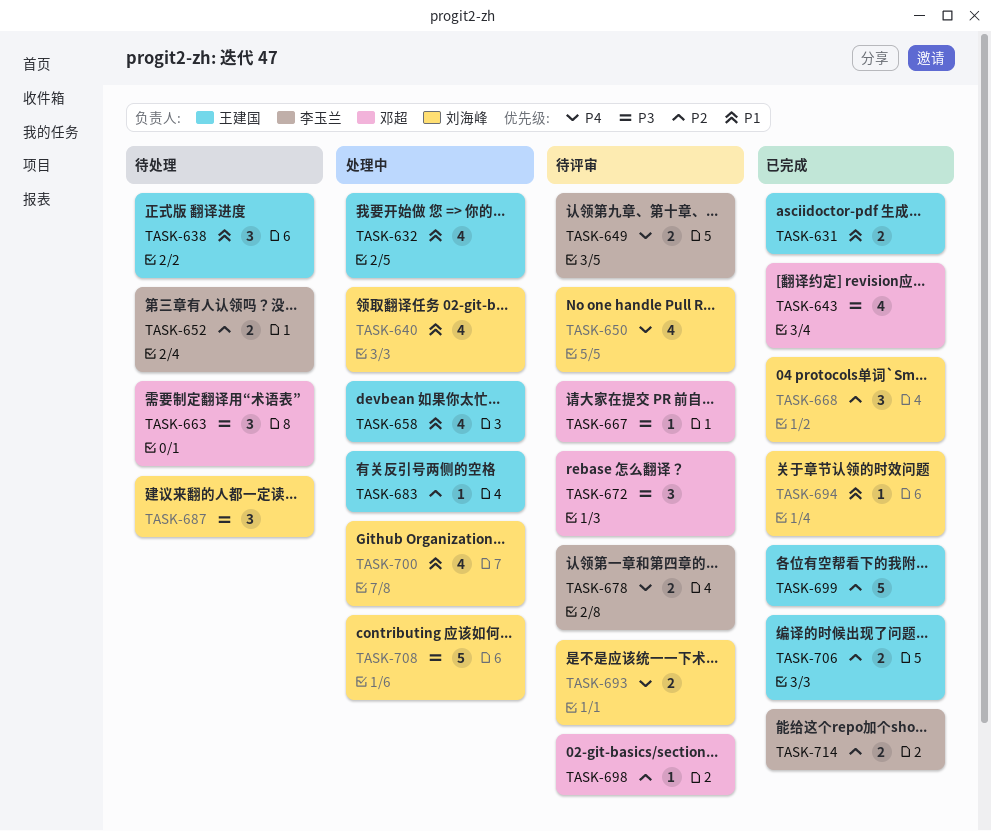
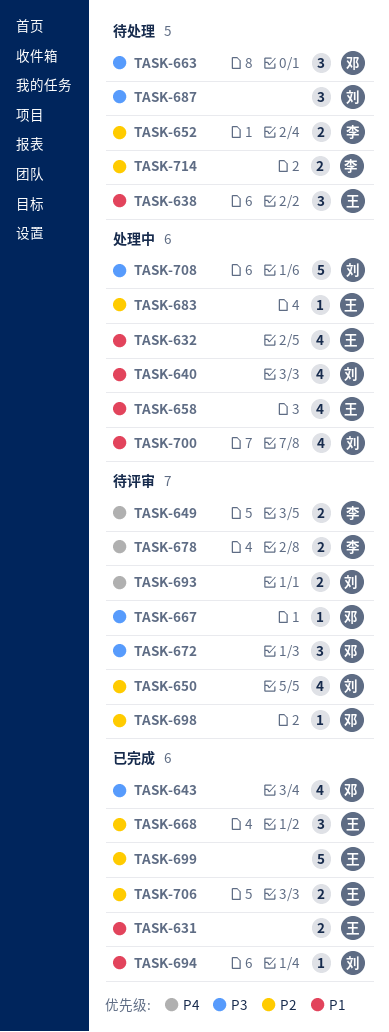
TASK-650, priority: P4 -> P2
TASK-668, owner: 刘海峰 -> 王建国
TASK-714, status: 已完成 -> 待处理

